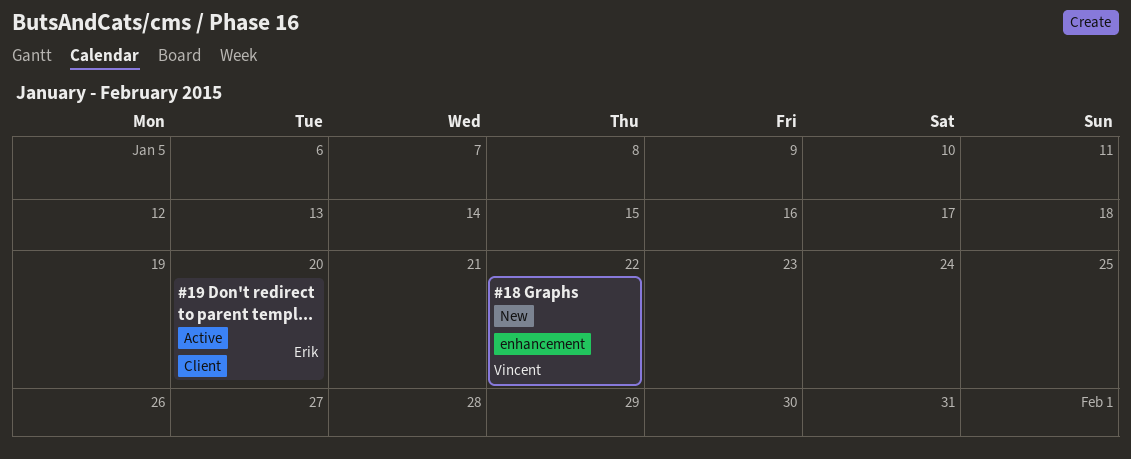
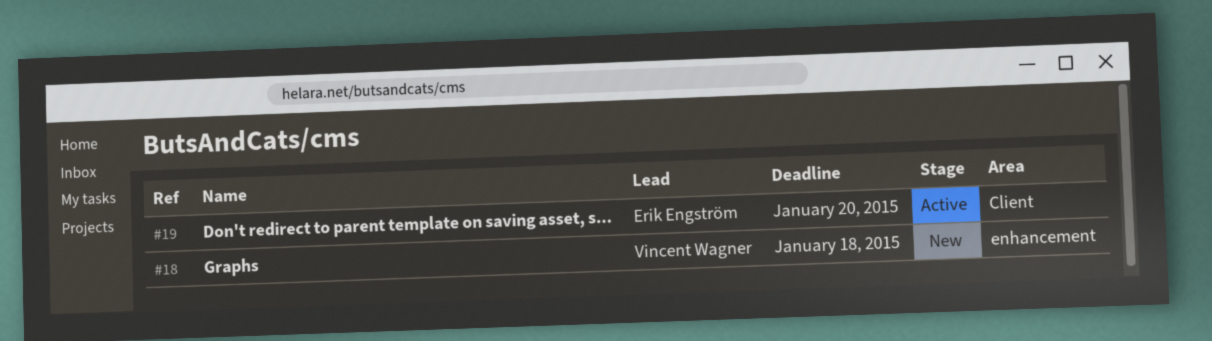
#18, due: Jan 22 -> Jan 18

